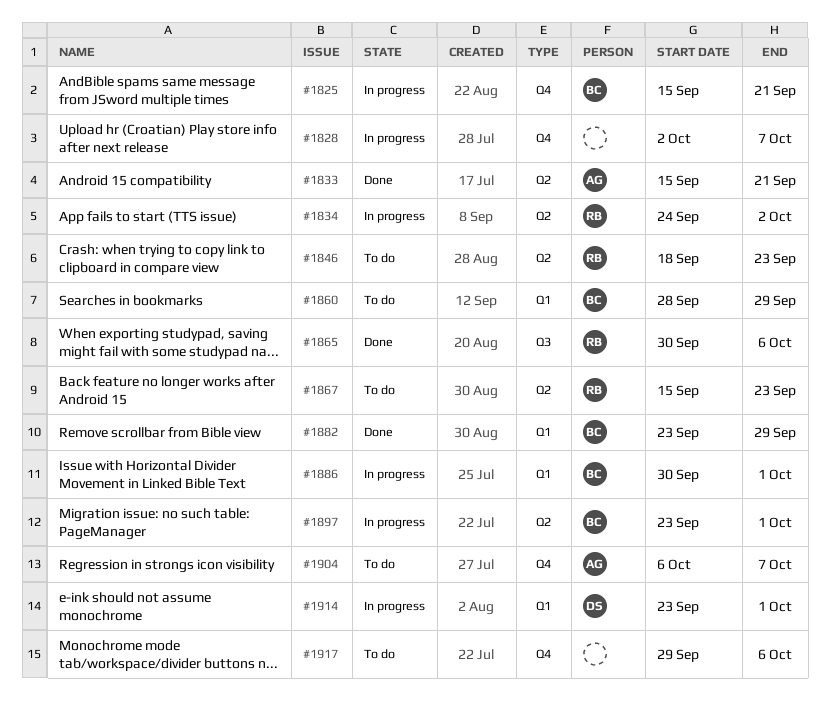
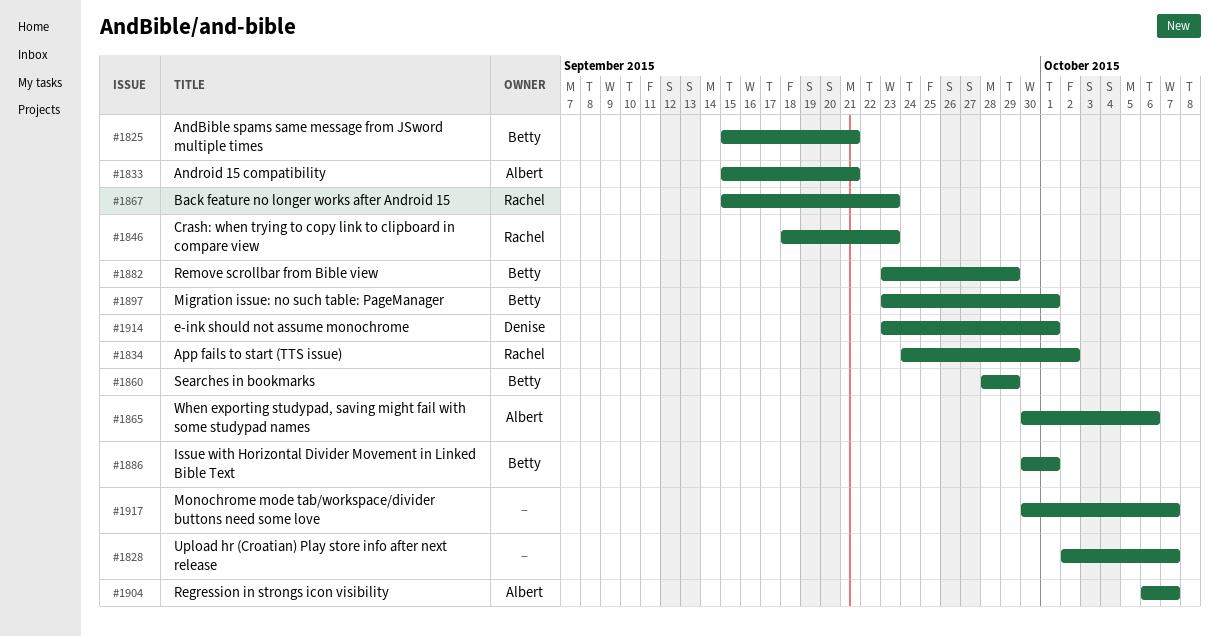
#1865, owner: Rachel -> Albert
#1917, start: Sep 29 -> Sep 30
#1917, due: Oct 6 -> Oct 7

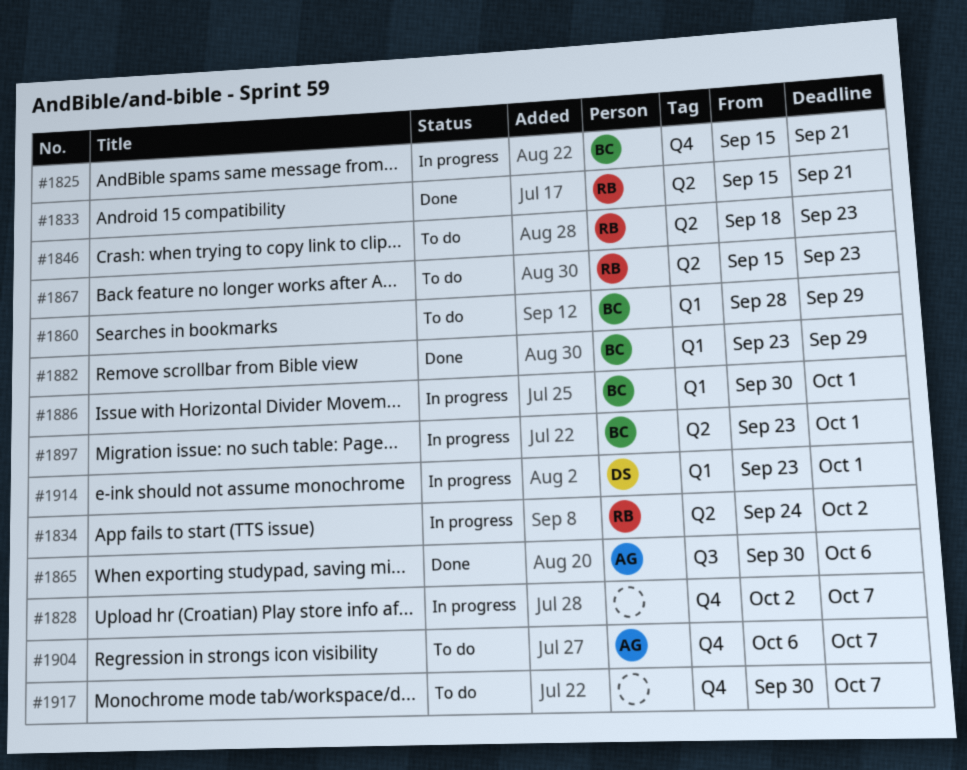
#1833, owner: Albert -> Rachel

